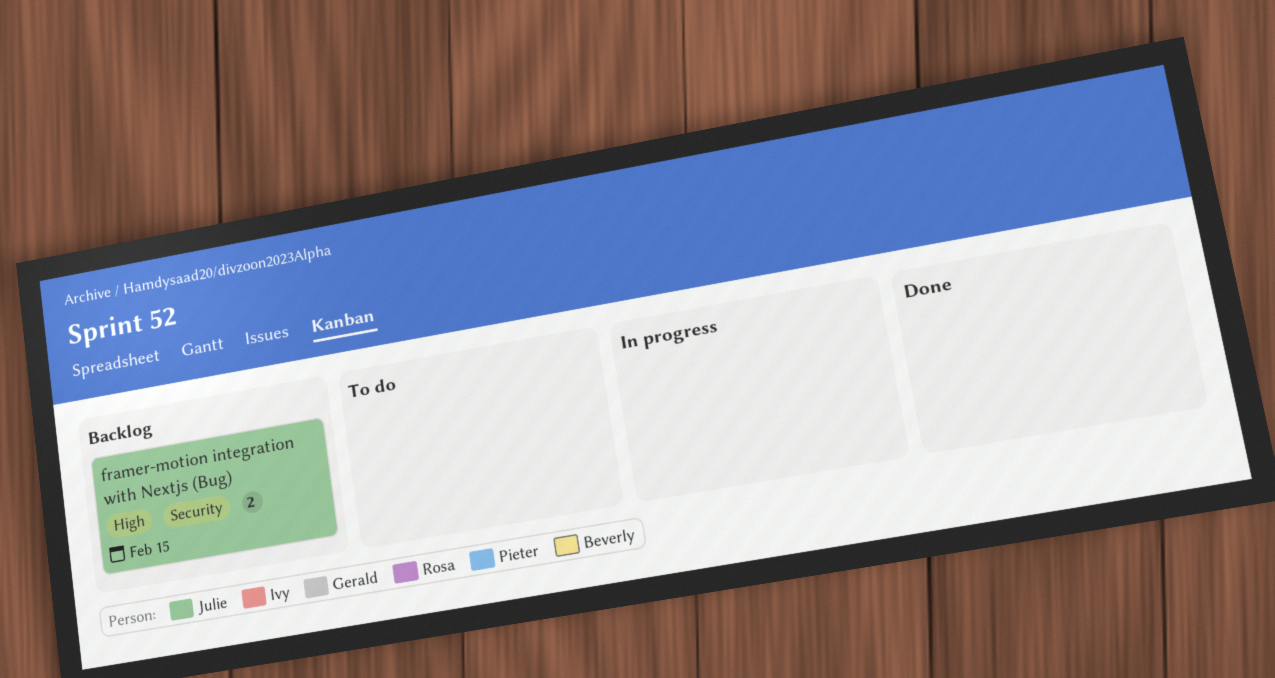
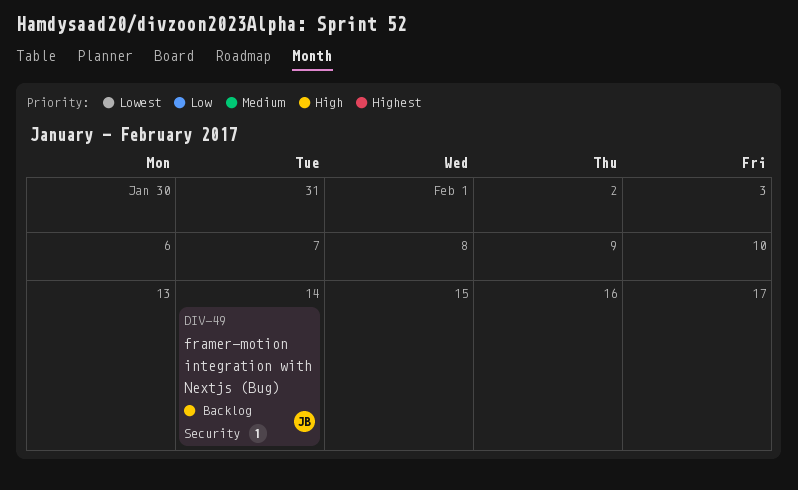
framer-motion integration with Nextjs (Bug), estimate: 2 -> 1
framer-motion integration with Nextjs (Bug), due: Feb 15 -> Feb 14

